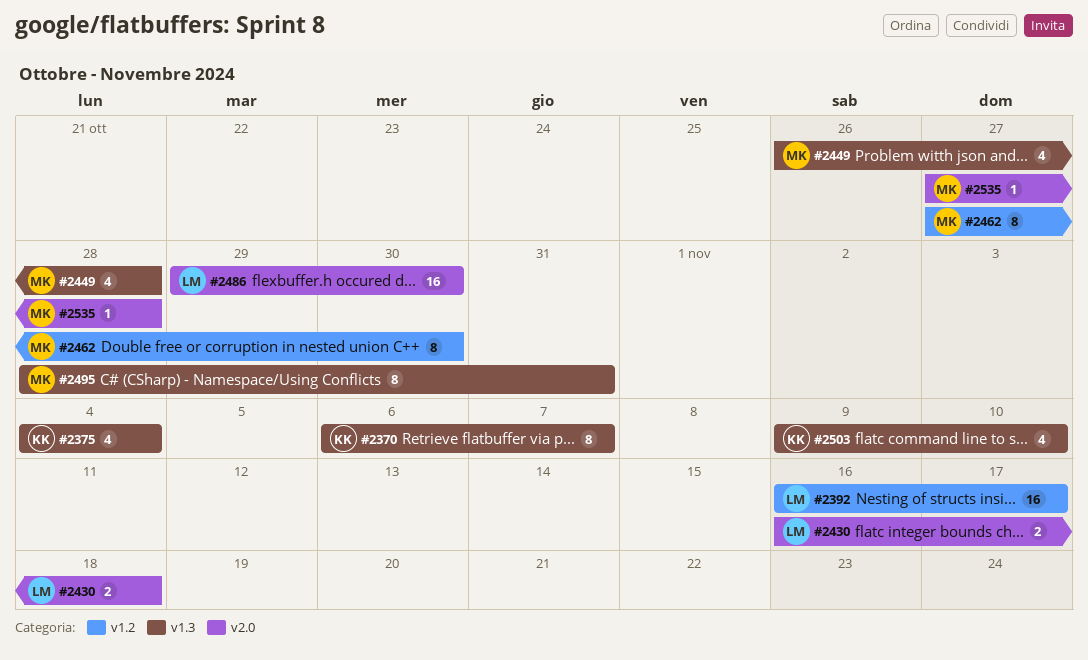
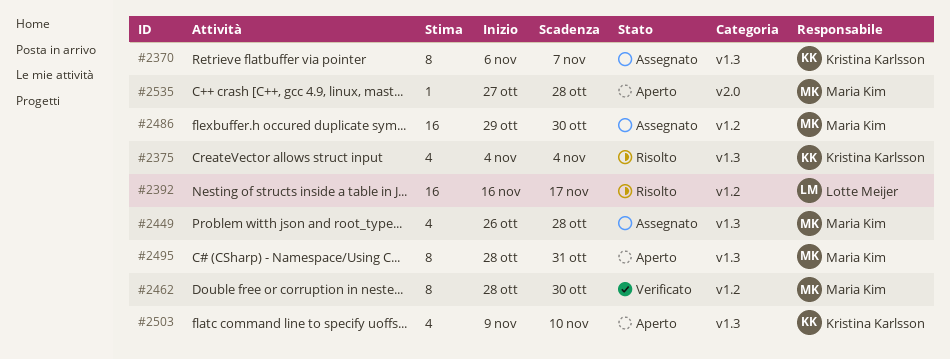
#2430: present -> none
#2462, start: Oct 27 -> Oct 28
#2486, owner: Lotte Meijer -> Maria Kim
#2486, label: v2.0 -> v1.2

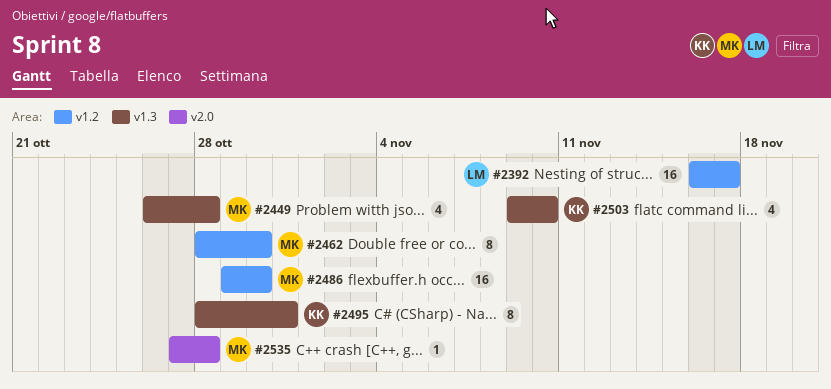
#2370: present -> none
#2375: present -> none
#2495, owner: Maria Kim -> Kristina Karlsson

